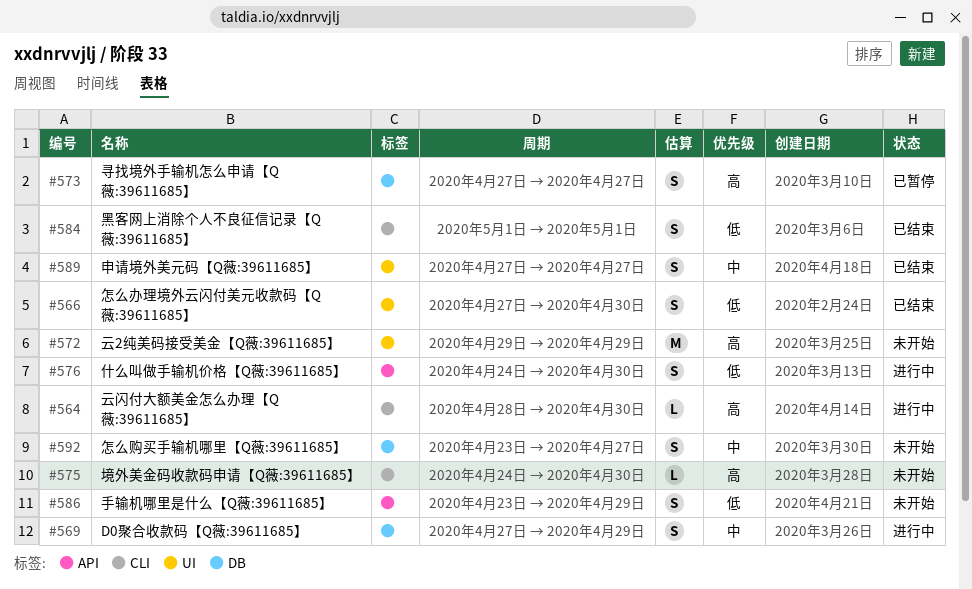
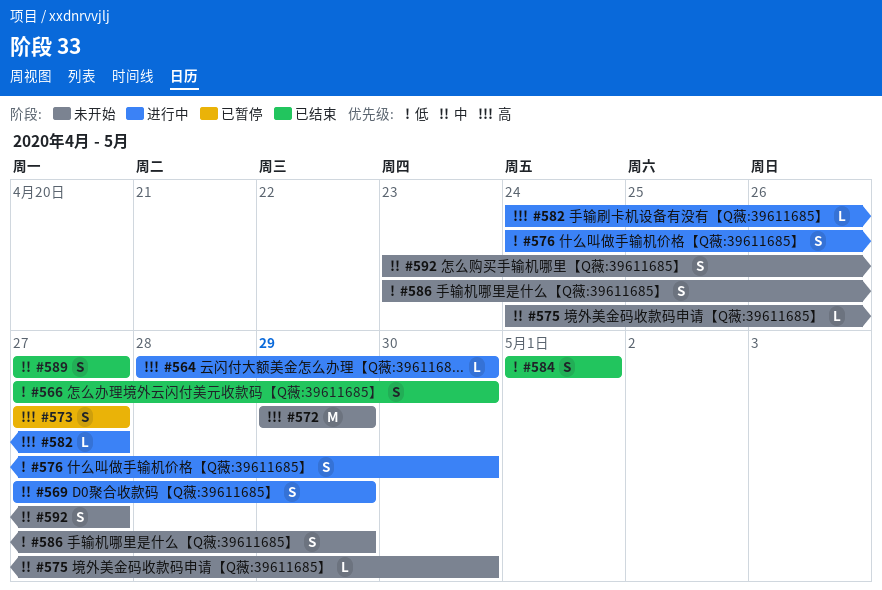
#575, priority: 高 -> 中
#582: none -> present

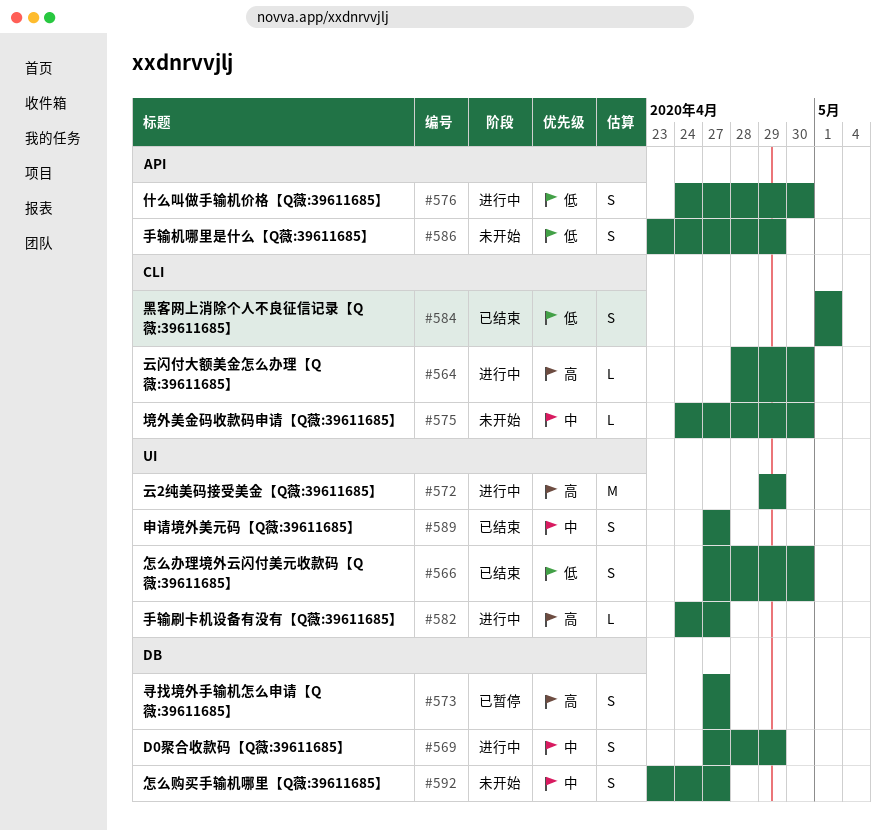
#572, status: 未开始 -> 进行中

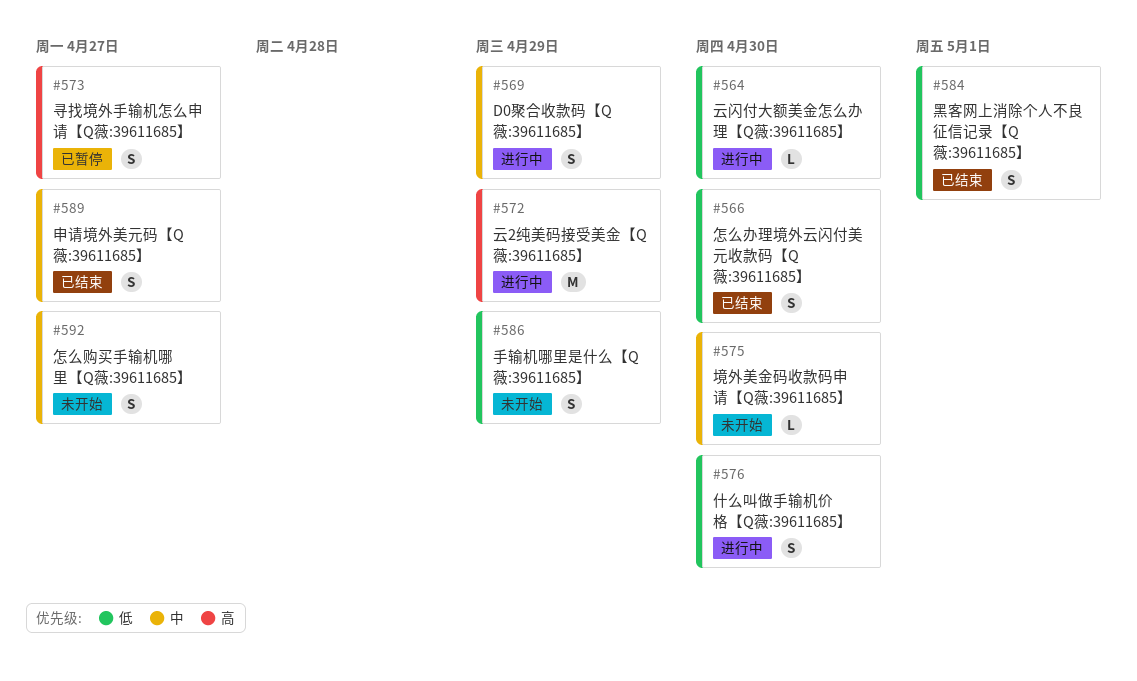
#564, priority: 高 -> 低
#582: present -> none

